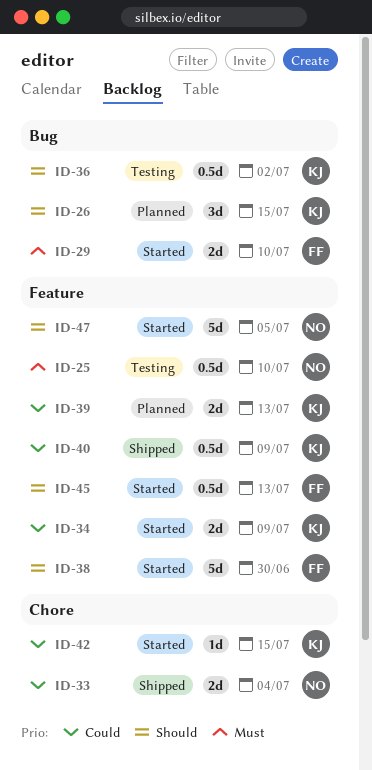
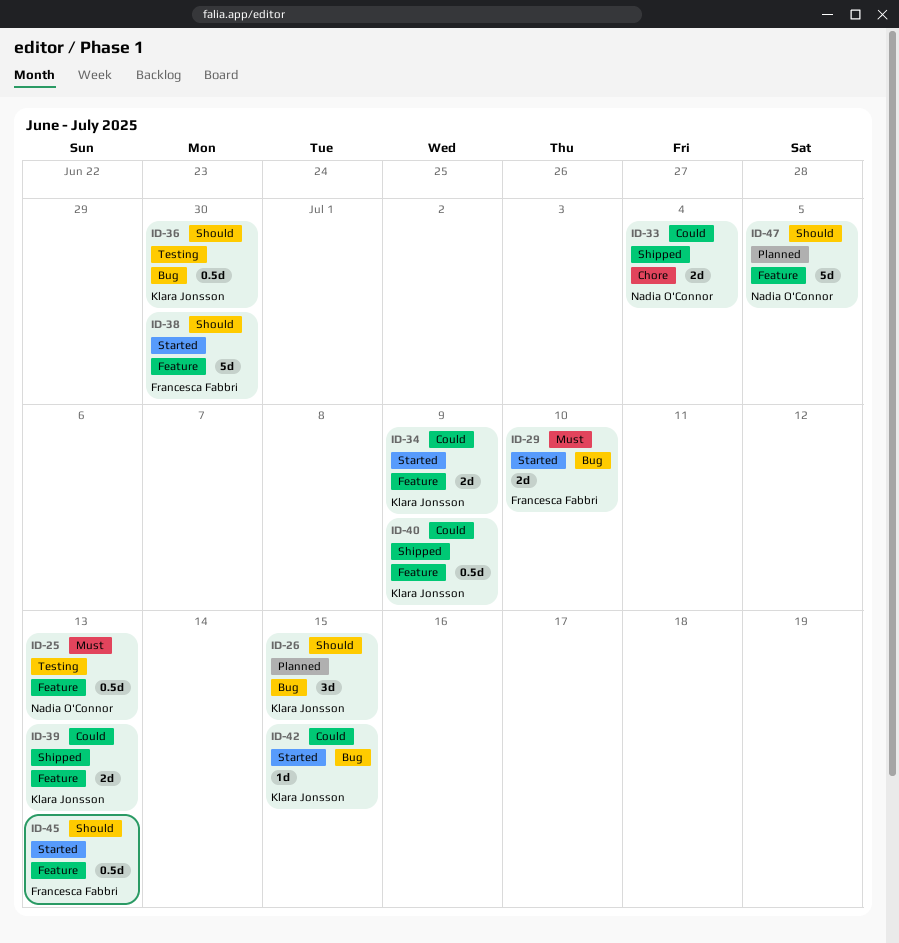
ID-25, due: Jul 10 -> Jul 13
ID-36, due: Jul 2 -> Jun 30
ID-39, status: Planned -> Shipped
ID-42, label: Chore -> Bug
ID-47, status: Started -> Planned

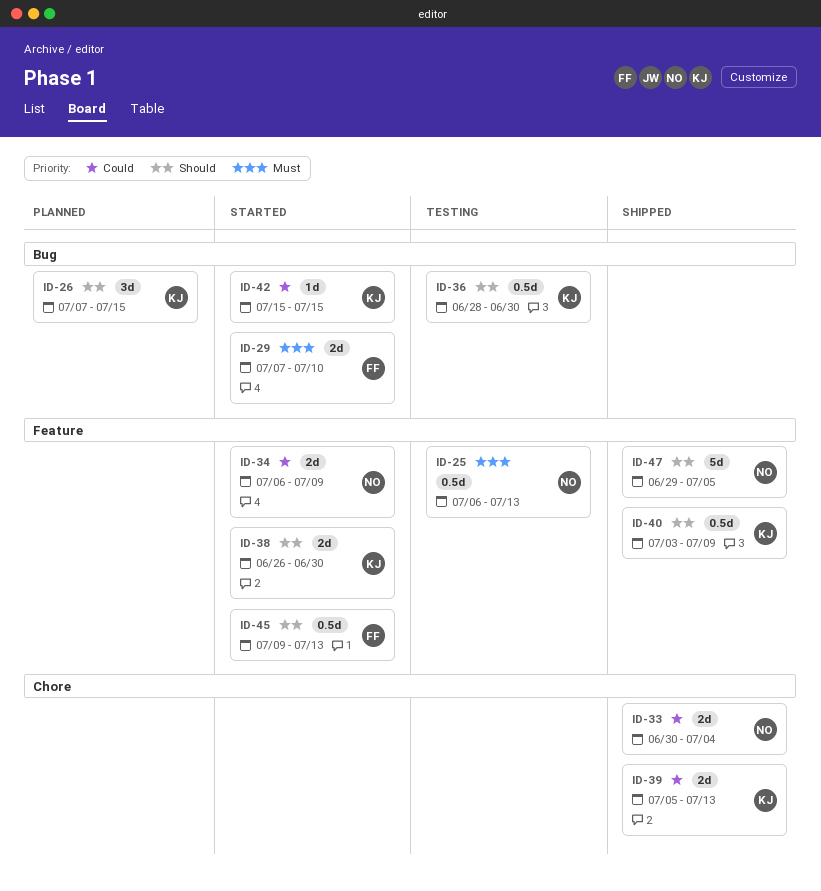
ID-34, owner: Klara Jonsson -> Nadia O'Connor
ID-38, owner: Francesca Fabbri -> Klara Jonsson
ID-38, estimate: 5d -> 2d
ID-39, label: Feature -> Chore
ID-40, priority: Could -> Should
ID-47, status: Planned -> Shipped

